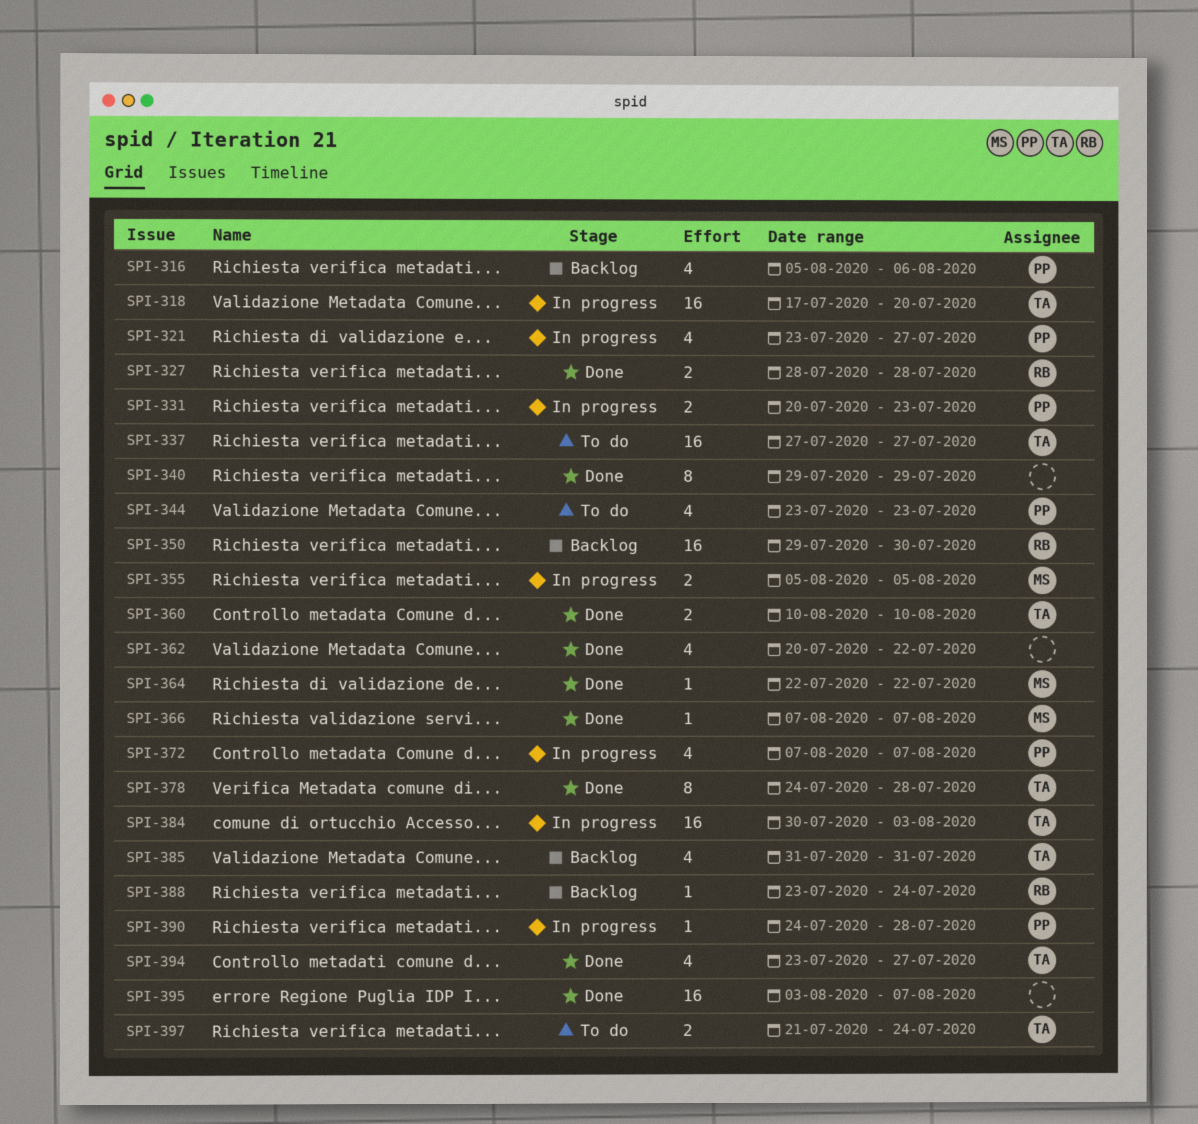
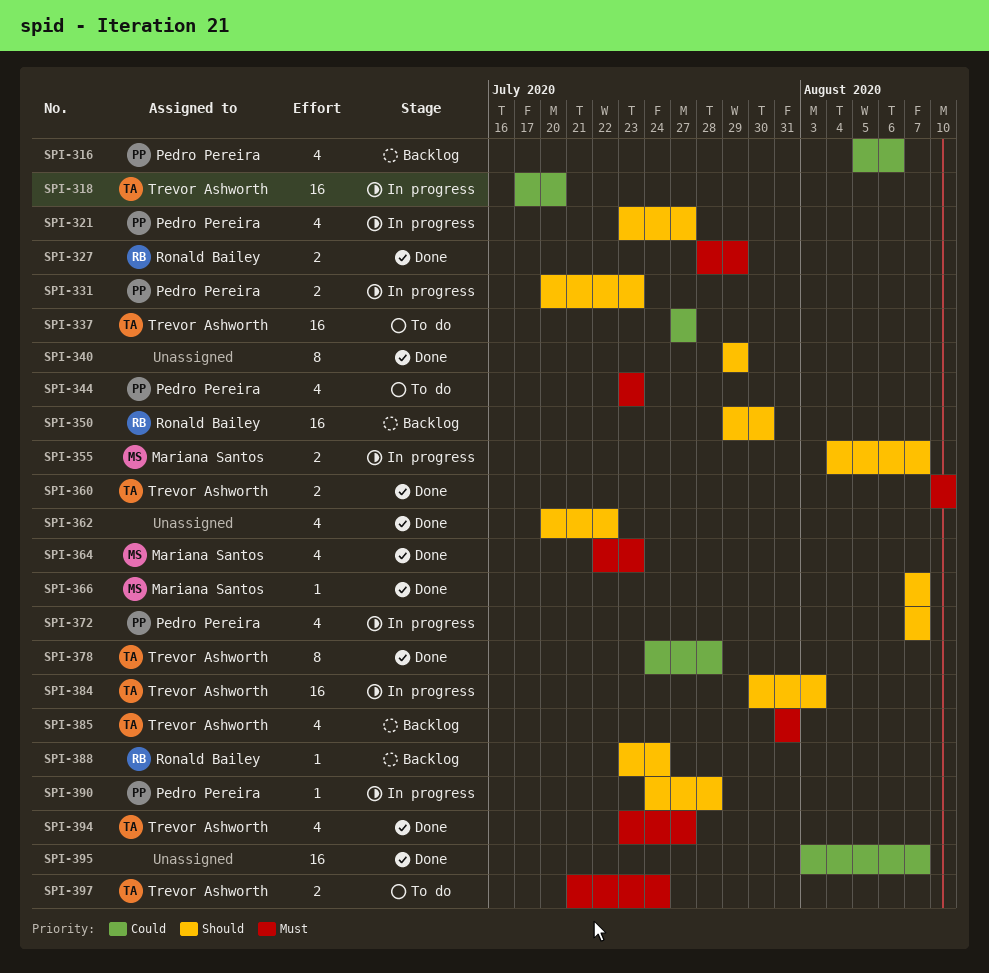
SPI-327, due: Jul 28 -> Jul 29
SPI-355, start: Aug 5 -> Aug 4
SPI-355, due: Aug 5 -> Aug 7
SPI-364, estimate: 1 -> 4
SPI-364, due: Jul 22 -> Jul 23

